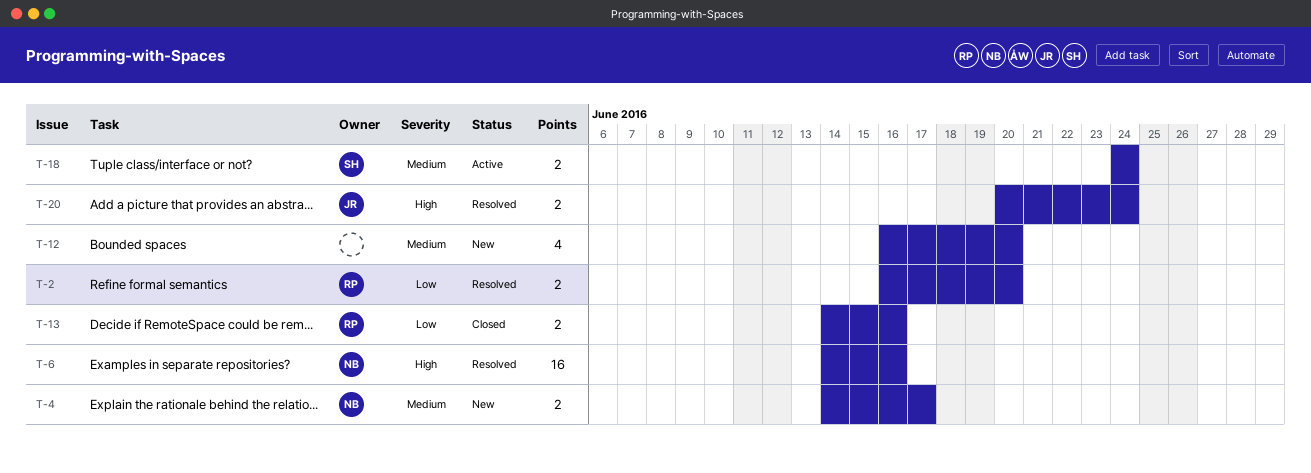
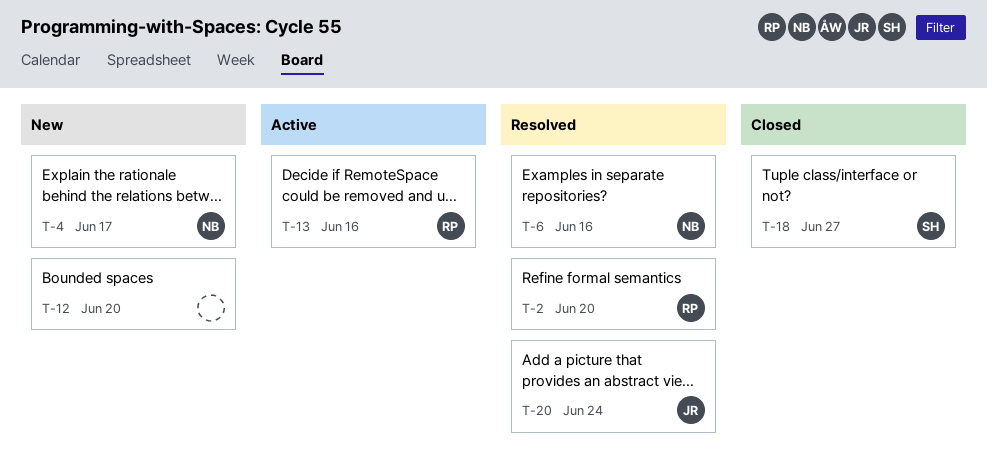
T-13, status: Closed -> Active
T-18, status: Active -> Closed
T-18, due: Jun 24 -> Jun 27

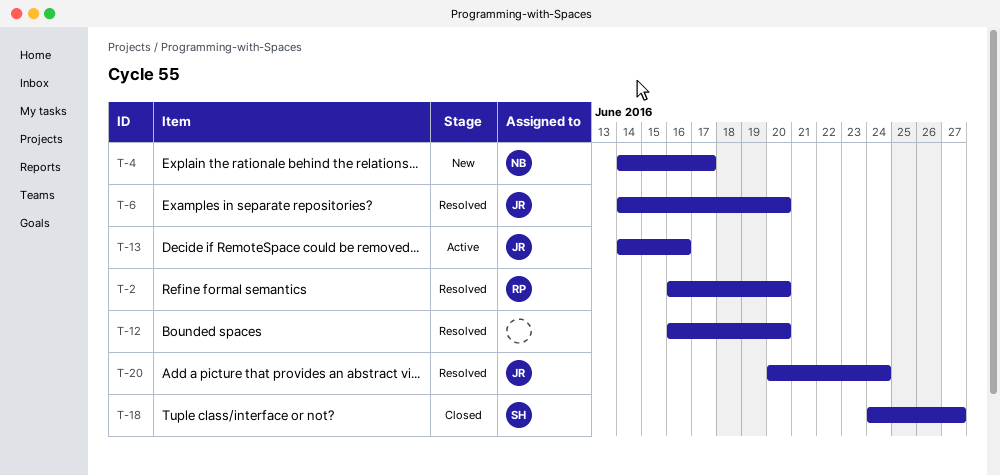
T-6, owner: NB -> JR
T-6, due: Jun 16 -> Jun 20
T-12, status: New -> Resolved
T-13, owner: RP -> JR

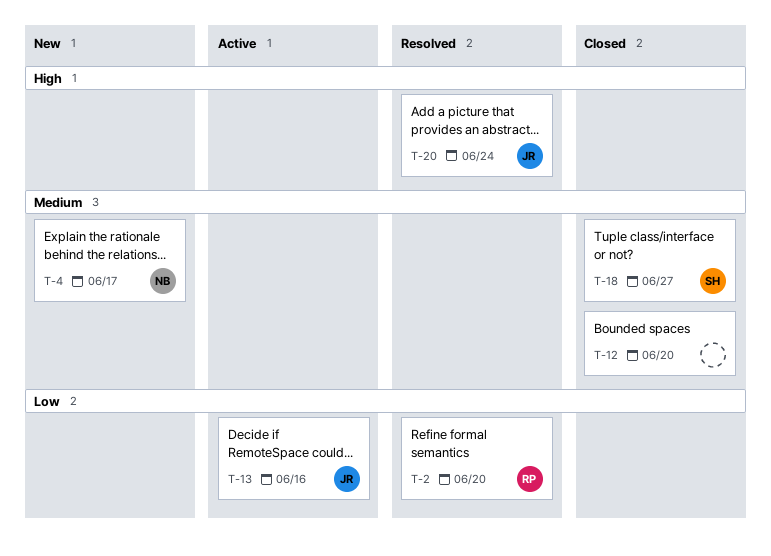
T-6: present -> none
T-12, status: Resolved -> Closed

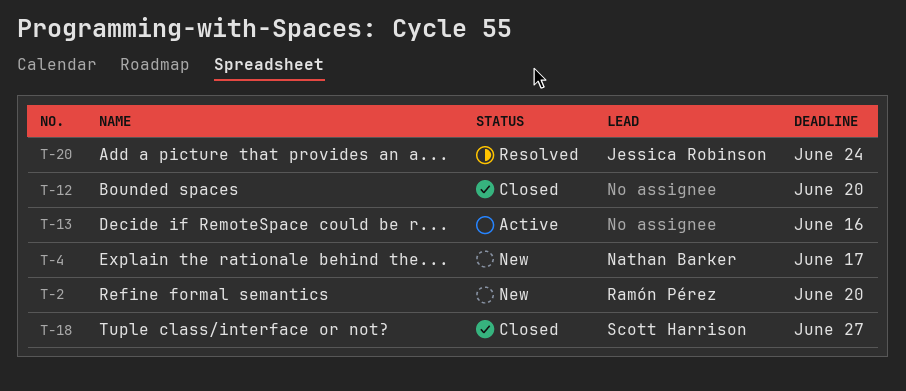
T-2, status: Resolved -> New
T-13, owner: Jessica Robinson -> none

